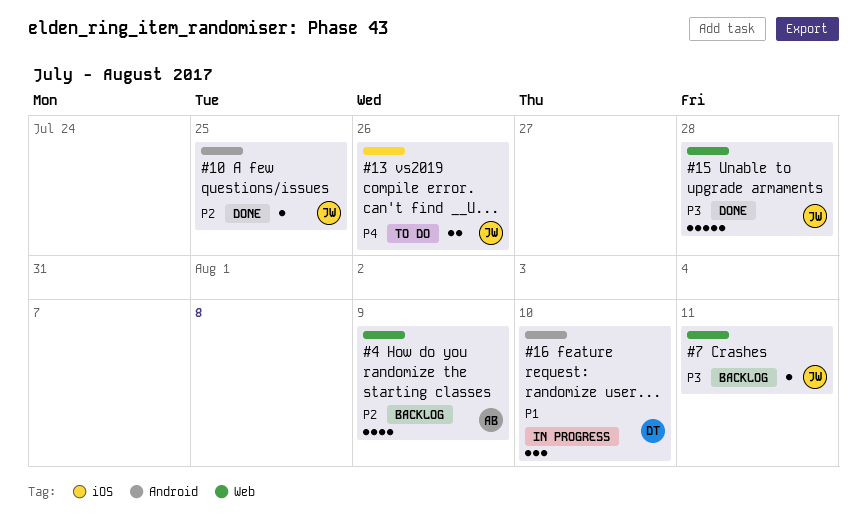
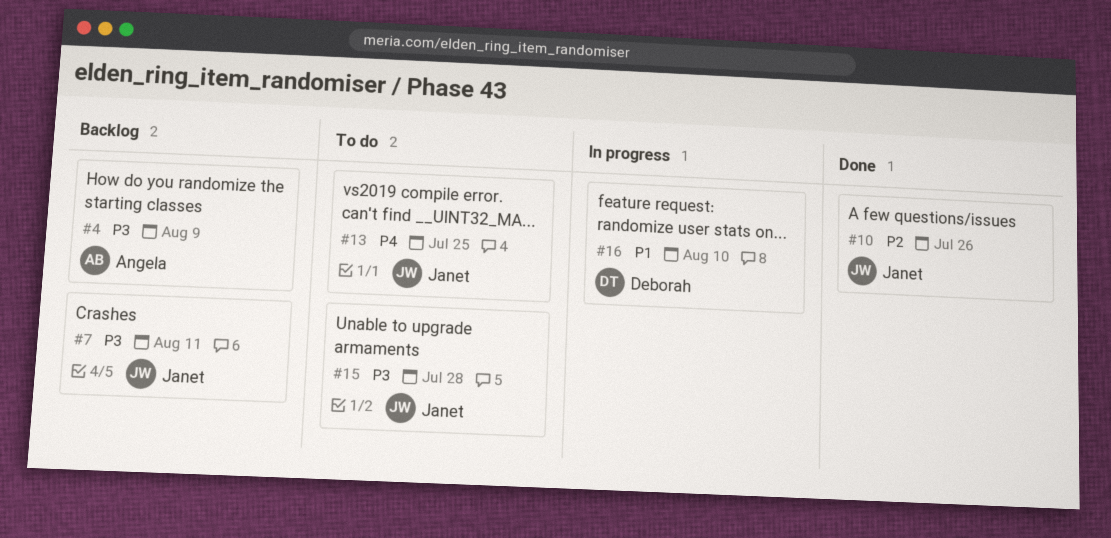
#4, priority: P2 -> P3
#10, due: Jul 25 -> Jul 26
#13, due: Jul 26 -> Jul 25
#15, status: Done -> To do

